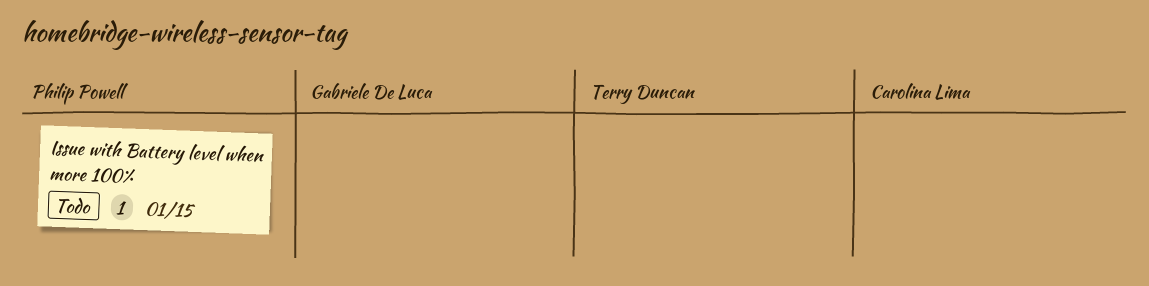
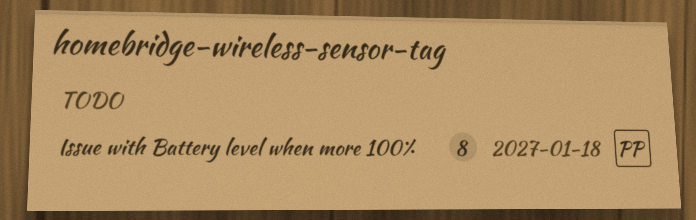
Issue with Battery level when more 100%, estimate: 1 -> 8
Issue with Battery level when more 100%, due: Jan 15 -> Jan 18

